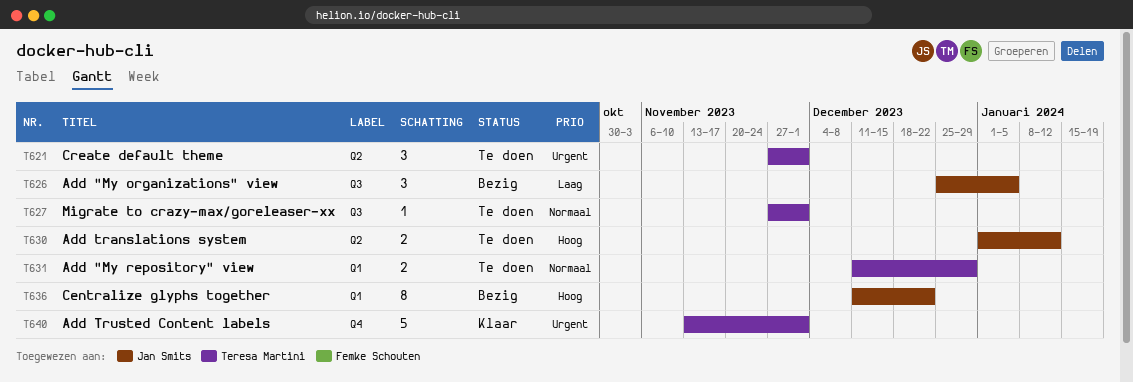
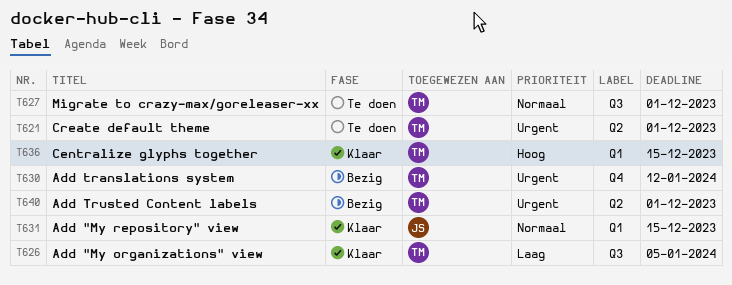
T626, status: Bezig -> Klaar
T626, owner: Jan Smits -> Teresa Martini
T630, status: Te doen -> Bezig
T630, owner: Jan Smits -> Teresa Martini
T630, priority: Hoog -> Urgent
T630, label: Q2 -> Q4
T631, status: Te doen -> Klaar
T631, owner: Teresa Martini -> Jan Smits
T631, due: Dec 29 -> Dec 15
T636, status: Bezig -> Klaar
T636, owner: Jan Smits -> Teresa Martini
T636, due: Dec 22 -> Dec 15
T640, status: Klaar -> Bezig
T640, label: Q4 -> Q2

